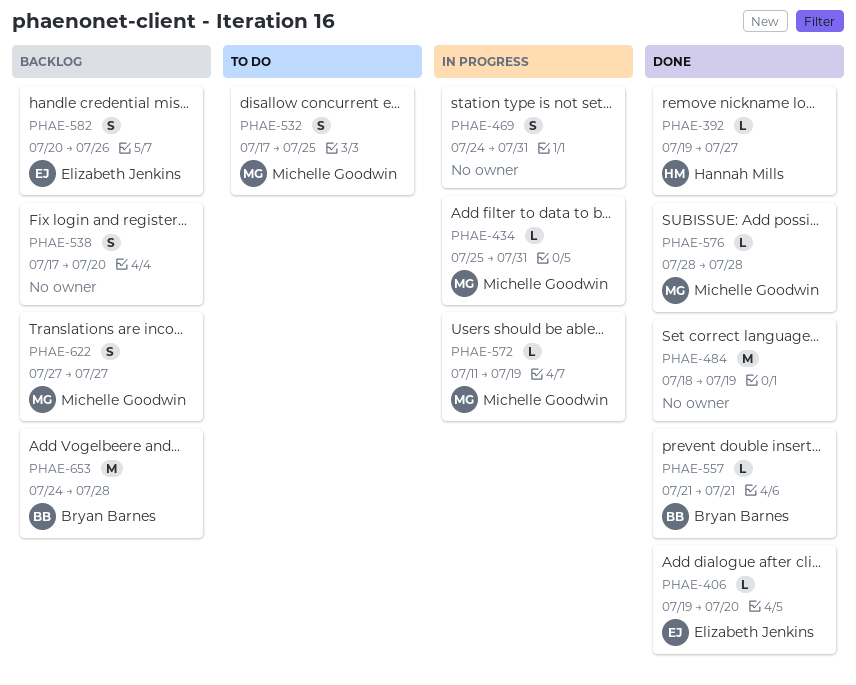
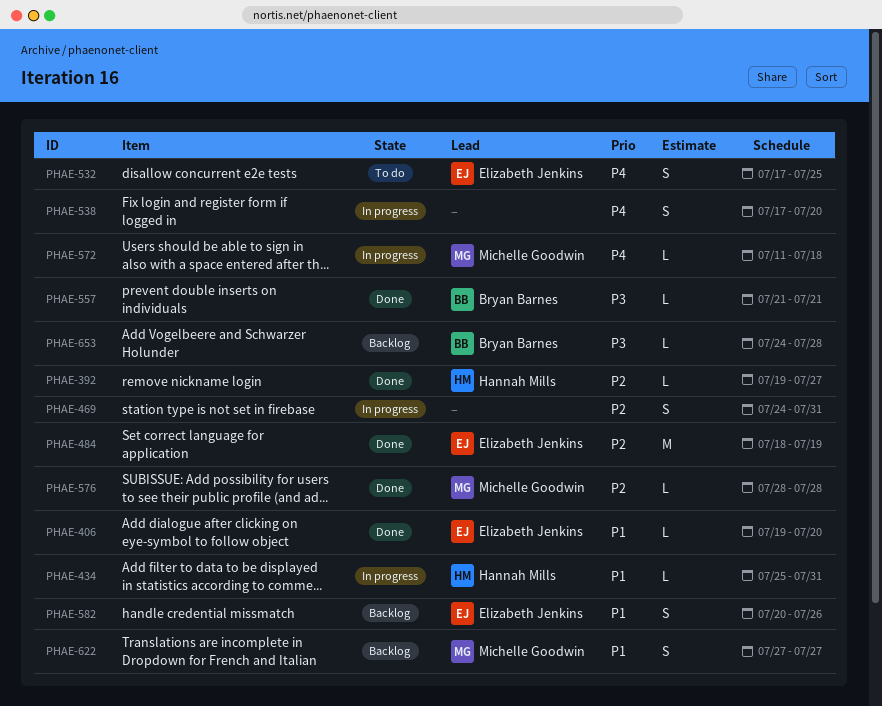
PHAE-434, owner: Michelle Goodwin -> Hannah Mills
PHAE-484, owner: none -> Elizabeth Jenkins
PHAE-532, owner: Michelle Goodwin -> Elizabeth Jenkins
PHAE-538, status: Backlog -> In progress
PHAE-572, due: Jul 19 -> Jul 18
PHAE-653, estimate: M -> L

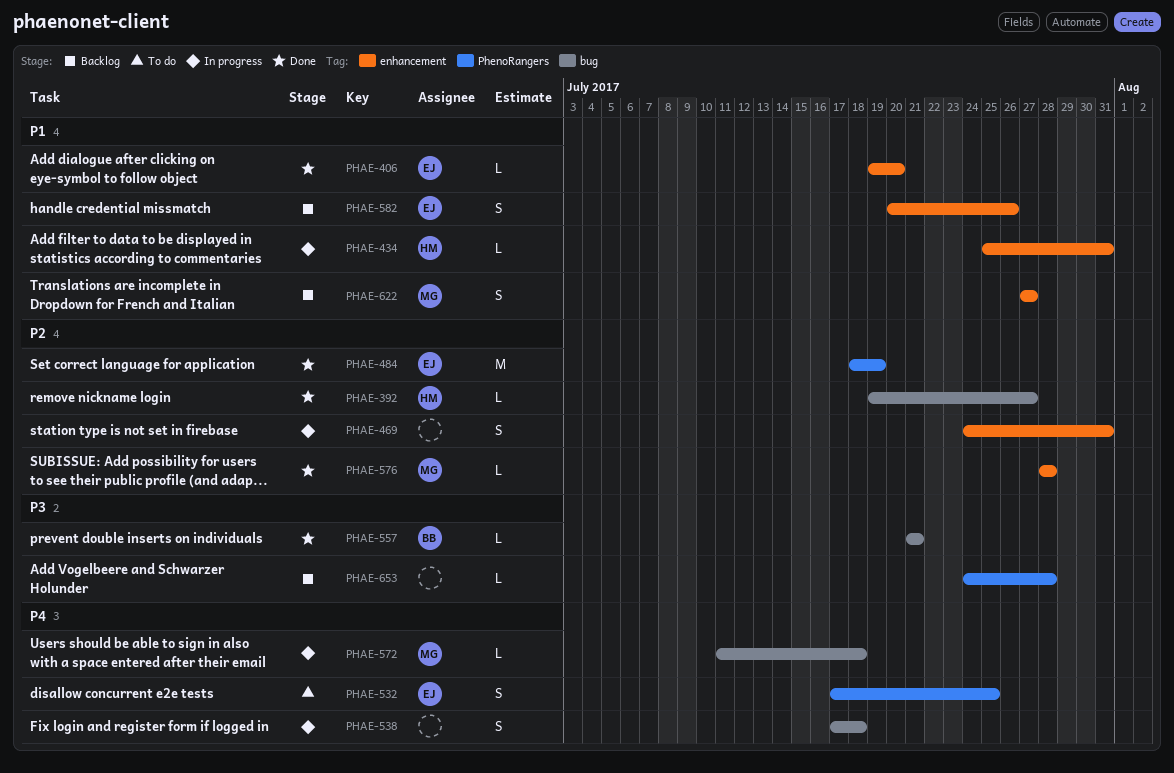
PHAE-538, due: Jul 20 -> Jul 18
PHAE-653, owner: Bryan Barnes -> none

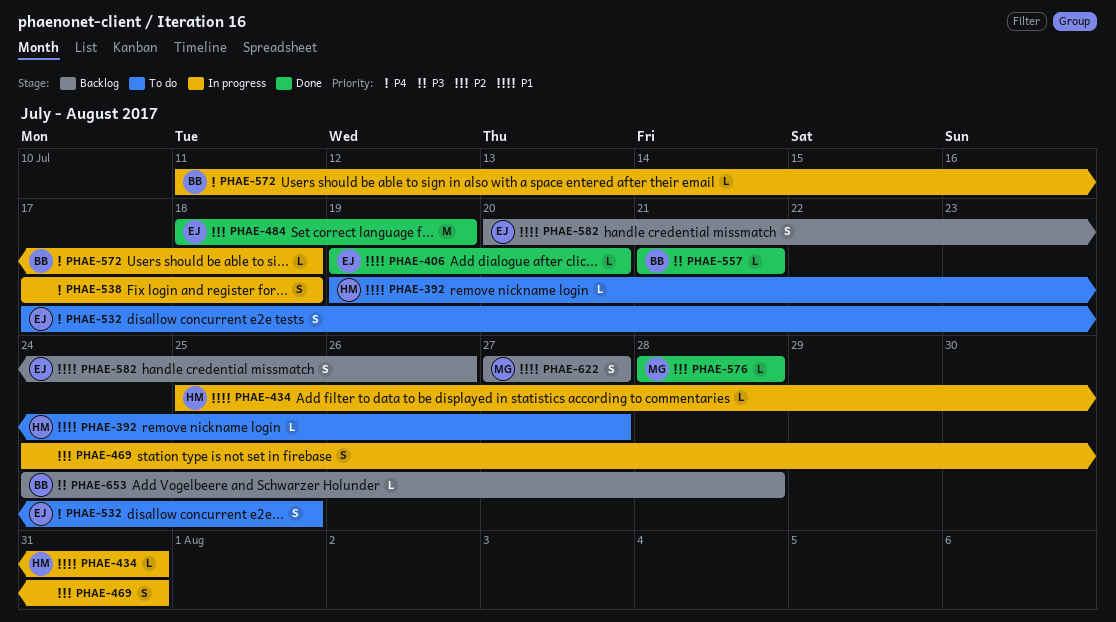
PHAE-392, status: Done -> To do
PHAE-392, priority: P2 -> P1
PHAE-572, owner: MG -> BB
PHAE-653, owner: none -> BB

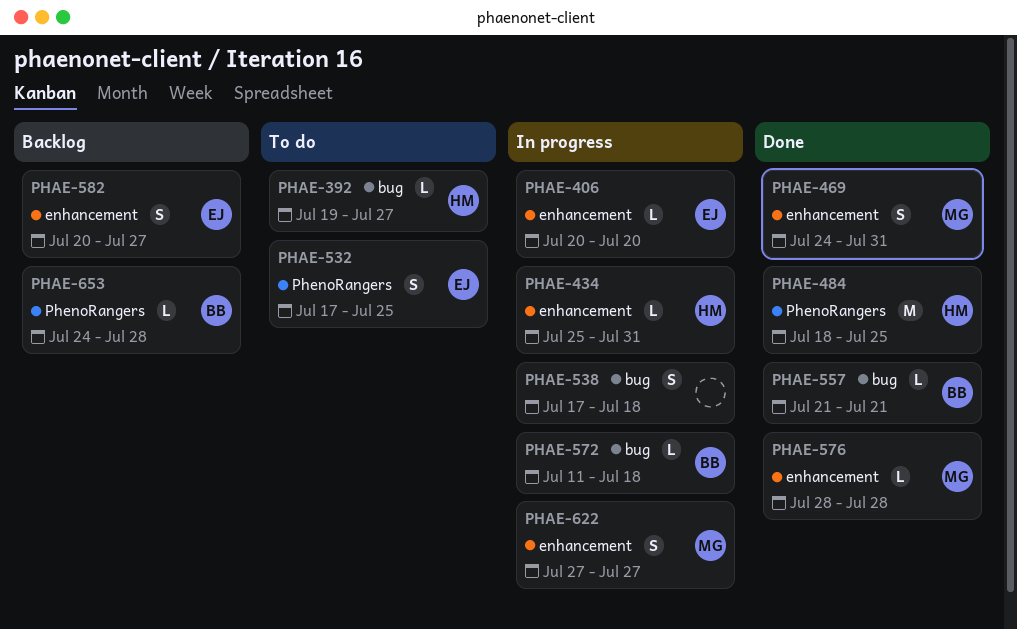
PHAE-406, status: Done -> In progress
PHAE-406, start: Jul 19 -> Jul 20
PHAE-469, status: In progress -> Done
PHAE-469, owner: none -> MG
PHAE-484, owner: EJ -> HM
PHAE-484, due: Jul 19 -> Jul 25
PHAE-582, due: Jul 26 -> Jul 27
PHAE-622, status: Backlog -> In progress

